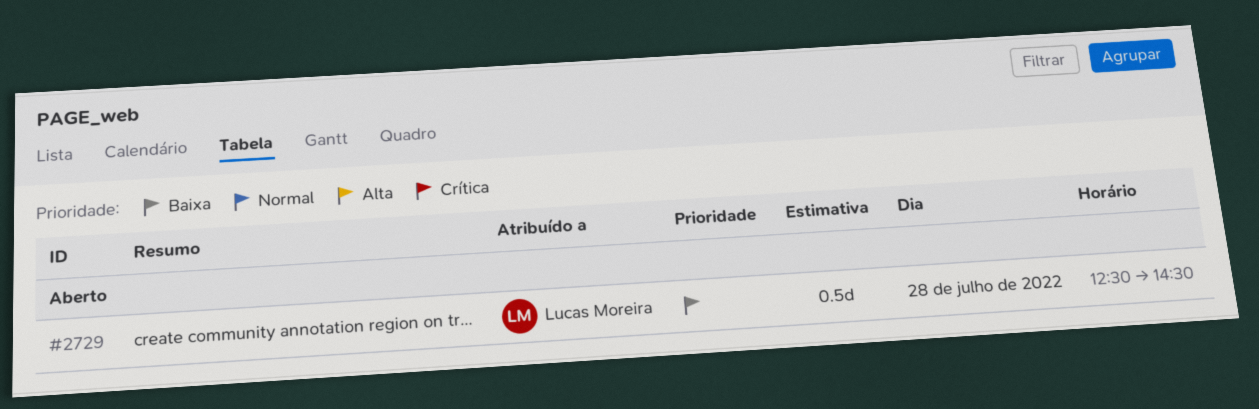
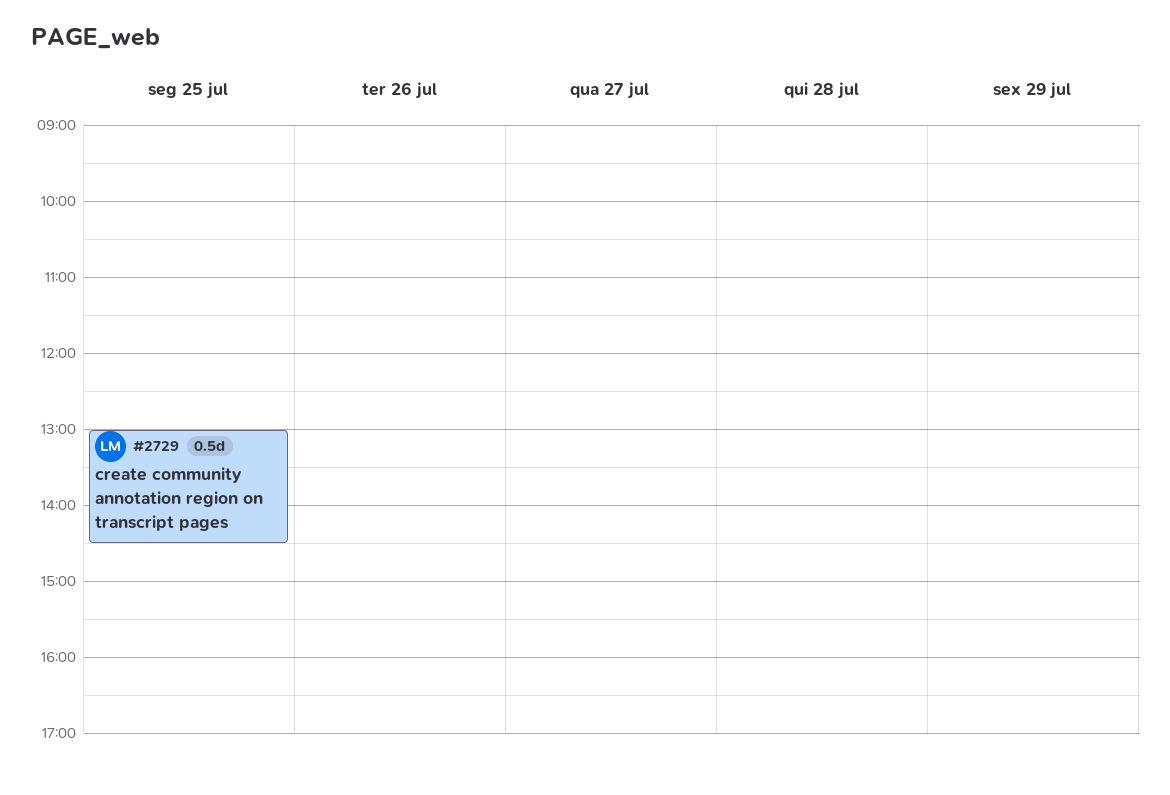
#2729, day: Jul 28 -> Jul 25
#2729, begins: 12:30 -> 13:00

